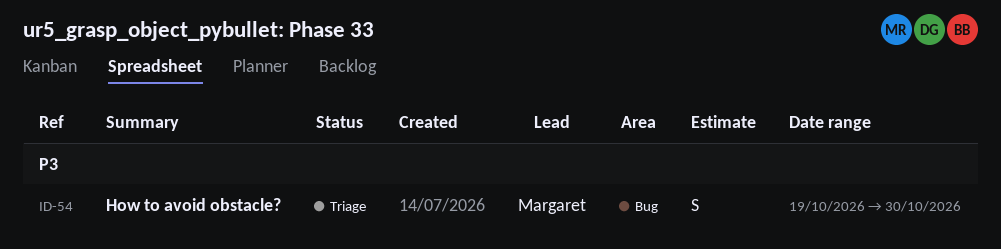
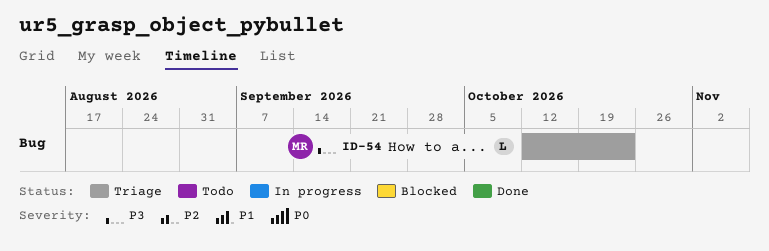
ID-54, estimate: S -> L
ID-54, start: Oct 19 -> Oct 12
ID-54, due: Oct 30 -> Oct 23

